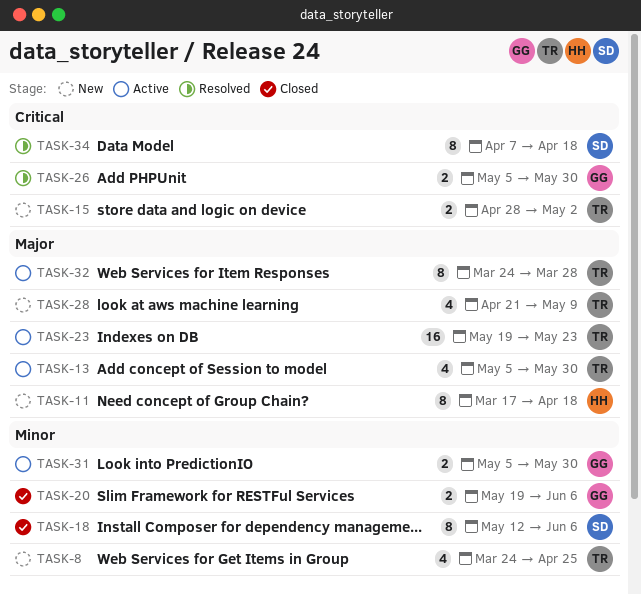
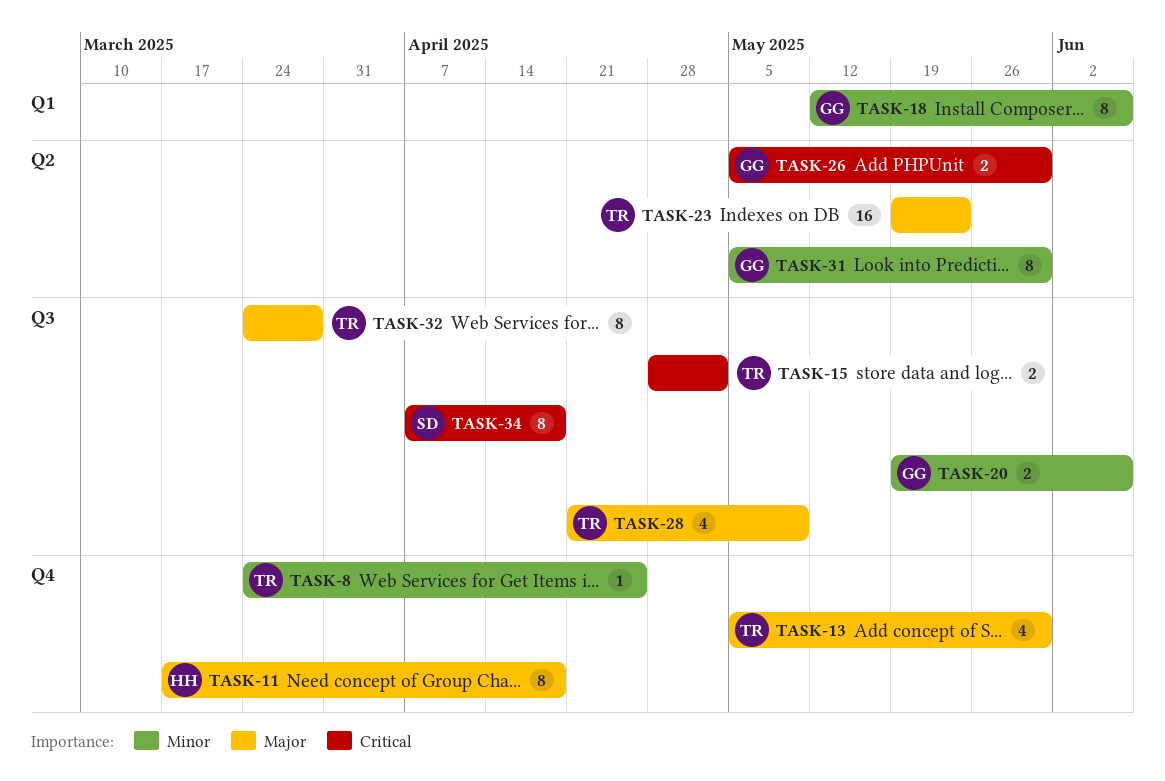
TASK-8, estimate: 4 -> 1
TASK-18, owner: SD -> GG
TASK-31, estimate: 2 -> 8

